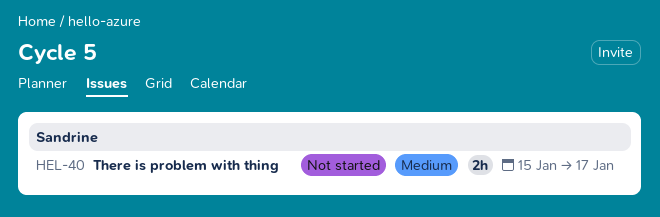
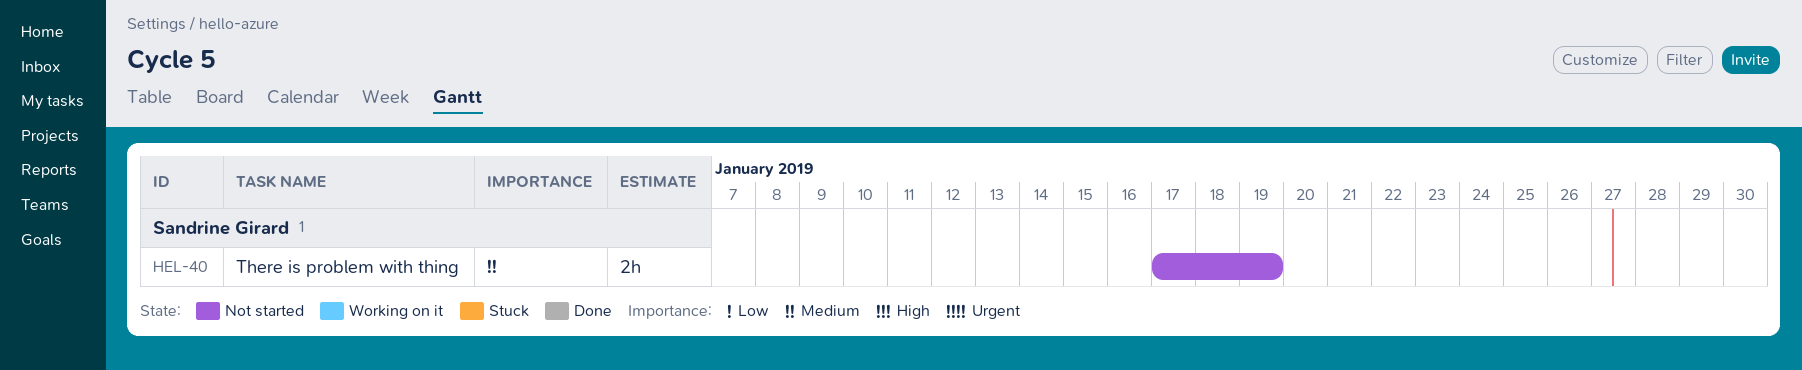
HEL-40, start: Jan 15 -> Jan 17
HEL-40, due: Jan 17 -> Jan 19

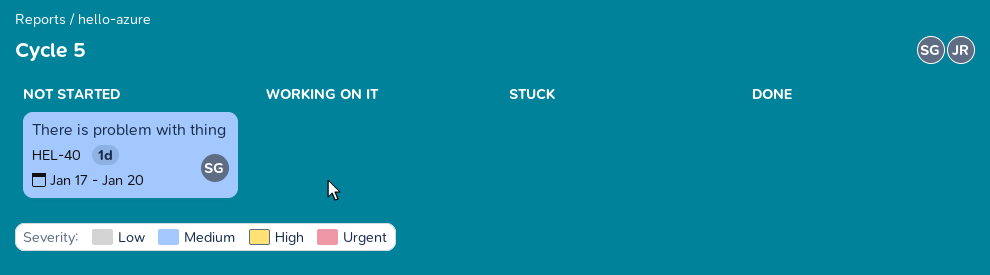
HEL-40, estimate: 2h -> 1d
HEL-40, due: Jan 19 -> Jan 20

